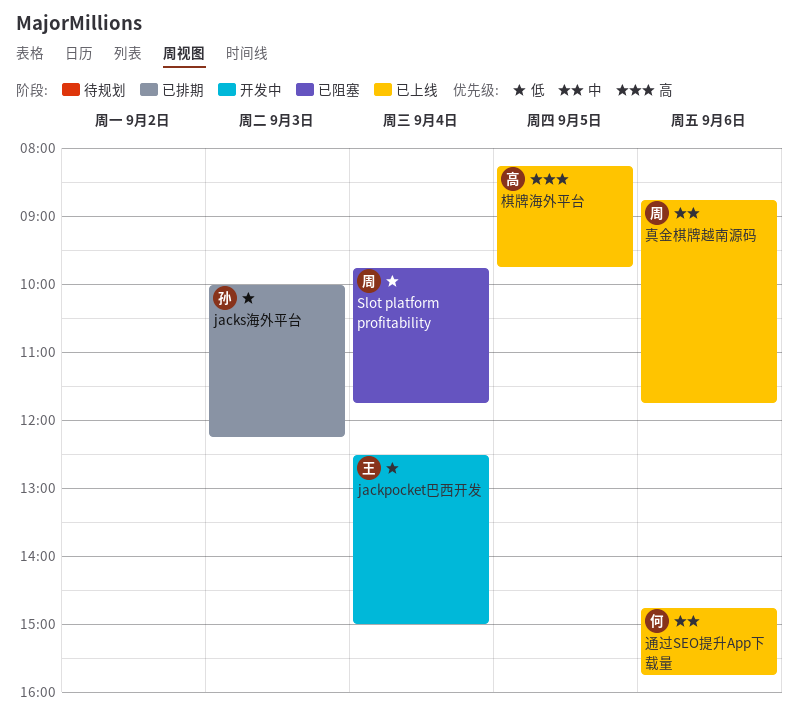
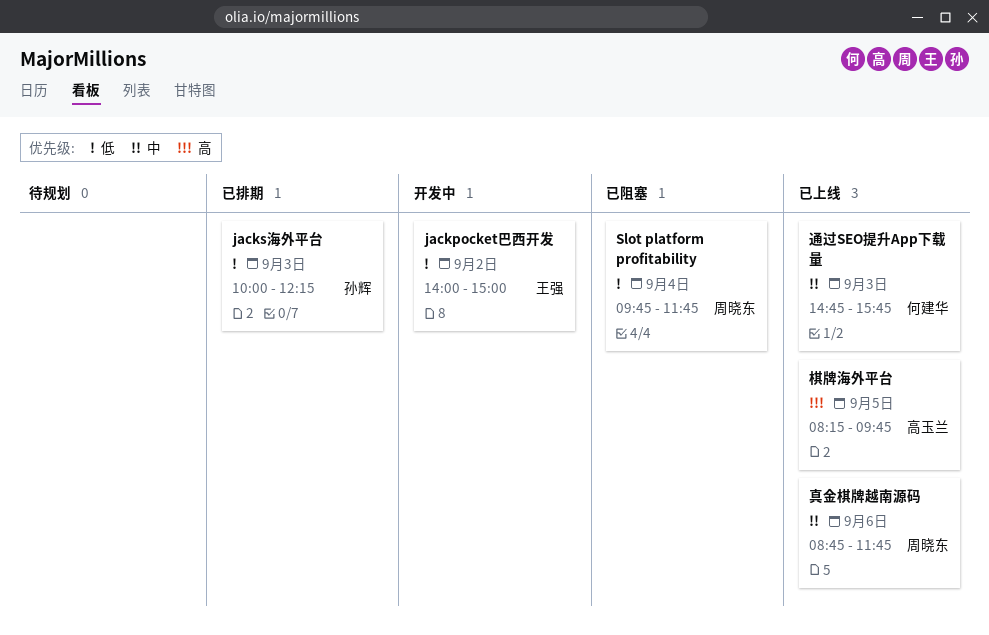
jackpocket巴西开发, day: Sep 4 -> Sep 2
jackpocket巴西开发, begins: 12:30 -> 14:00
通过SEO提升App下载量, day: Sep 6 -> Sep 3

